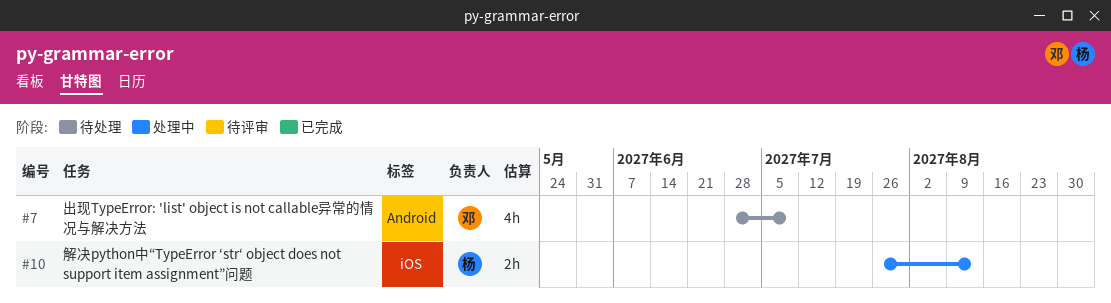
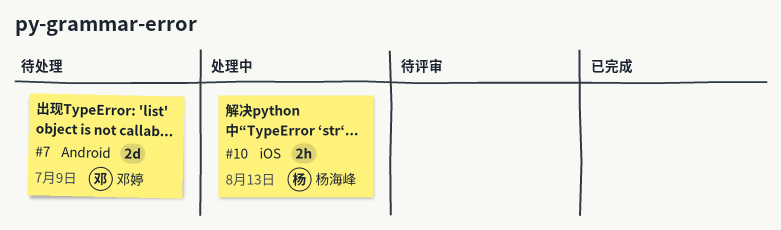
#7, estimate: 4h -> 2d

